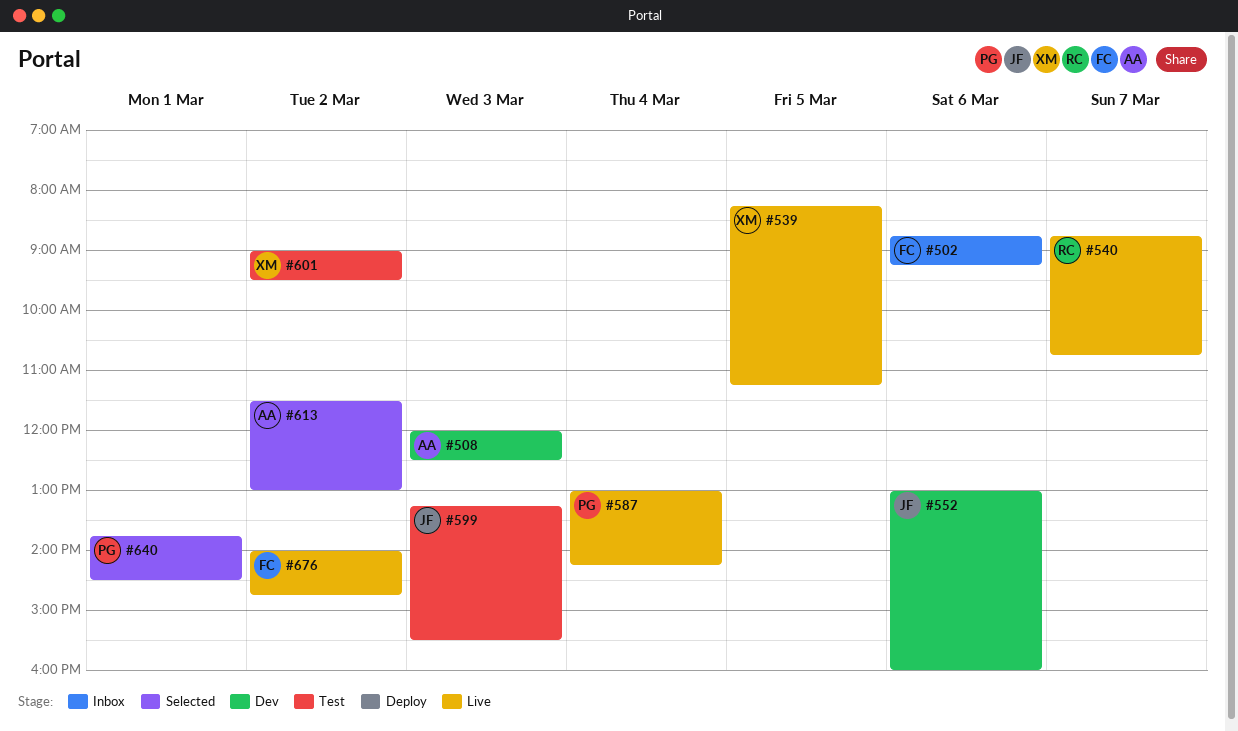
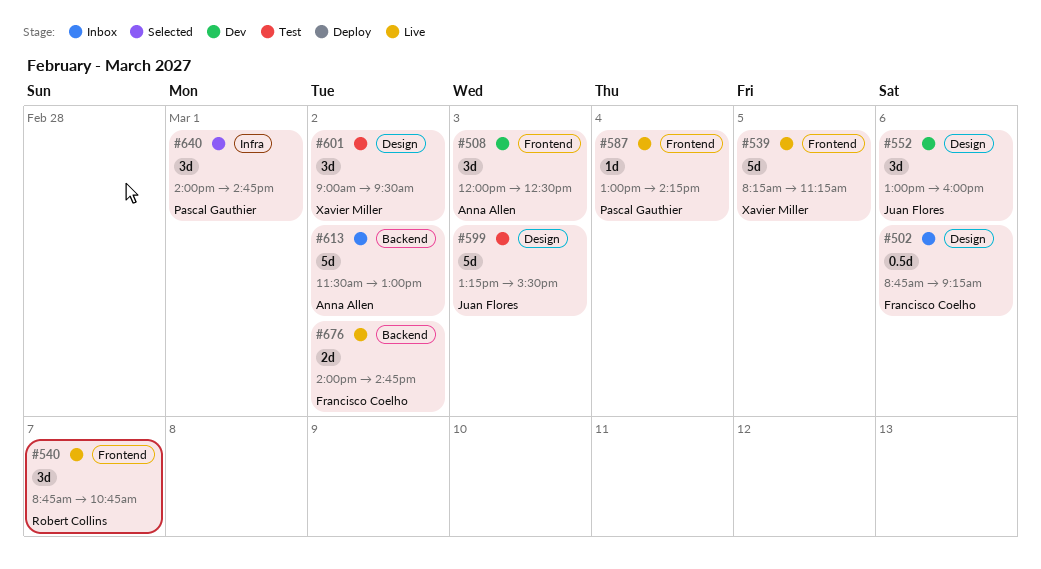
#613, status: Selected -> Inbox
#640, begins: 13:45 -> 14:00
#640, ends: 14:30 -> 14:45

